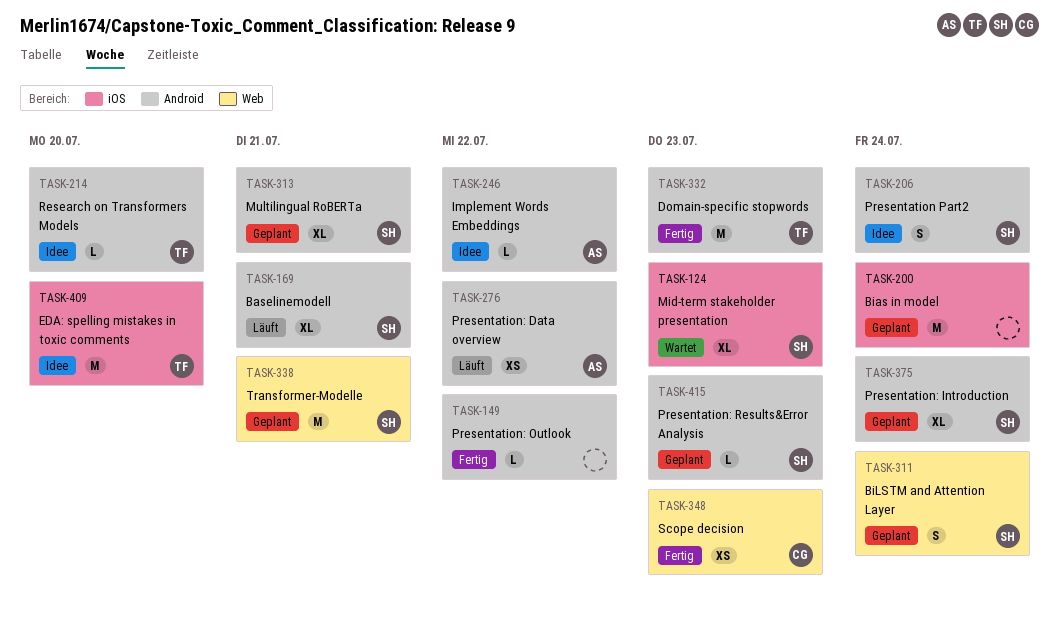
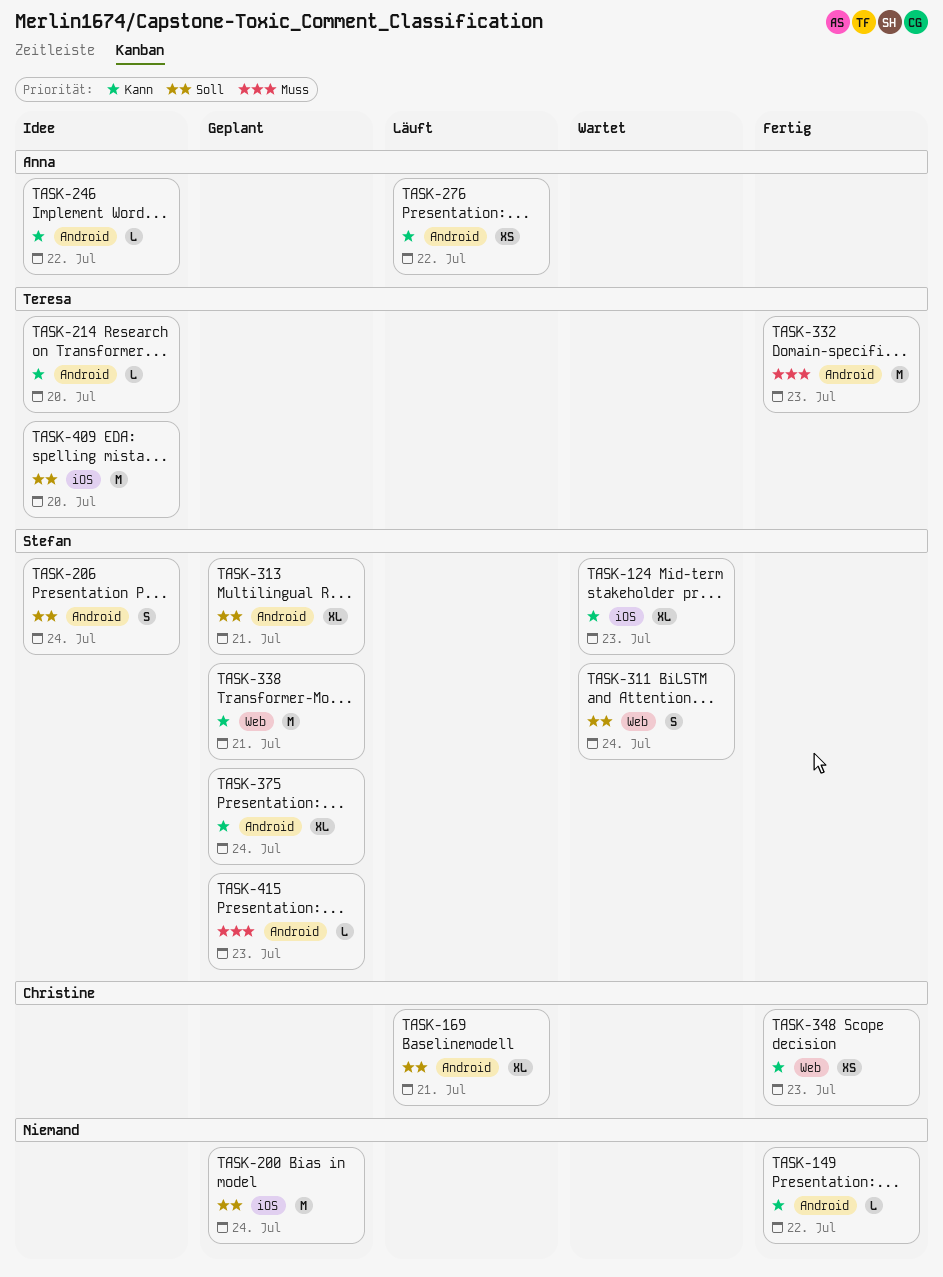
TASK-169, owner: Stefan -> Christine
TASK-311, status: Geplant -> Wartet

